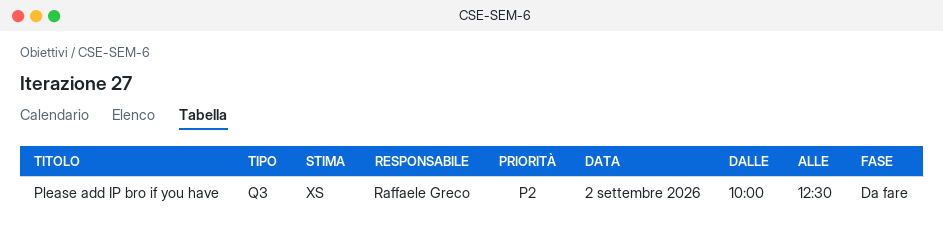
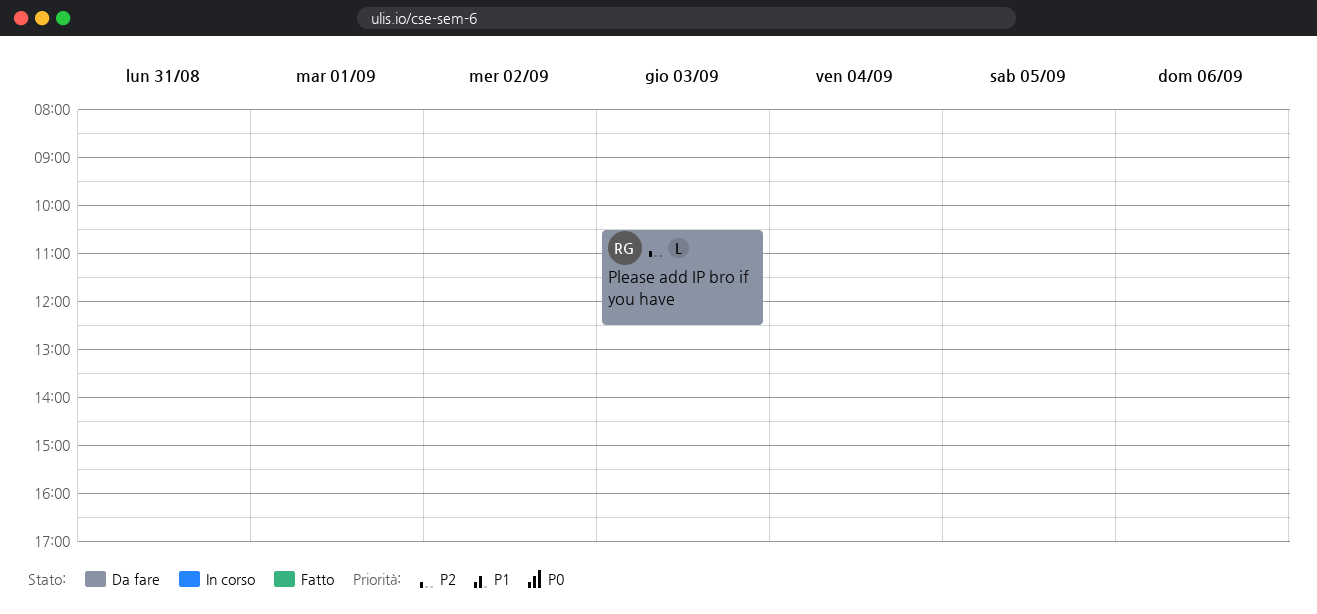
Please add IP bro if you have, estimate: XS -> L
Please add IP bro if you have, day: Sep 2 -> Sep 3
Please add IP bro if you have, begins: 10:00 -> 10:30

